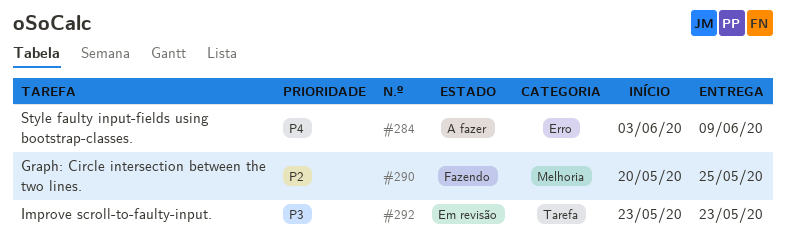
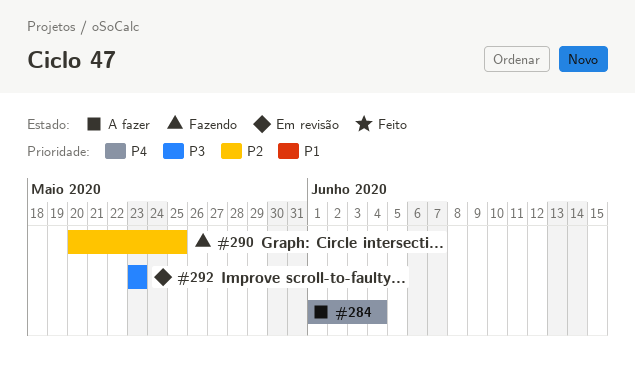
#284, start: Jun 3 -> Jun 1
#284, due: Jun 9 -> Jun 4

